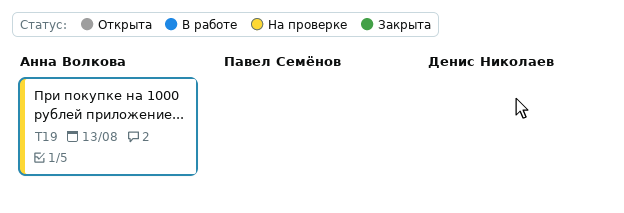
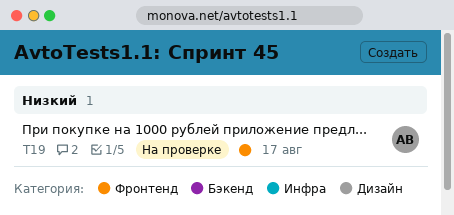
T19, due: Aug 13 -> Aug 17

